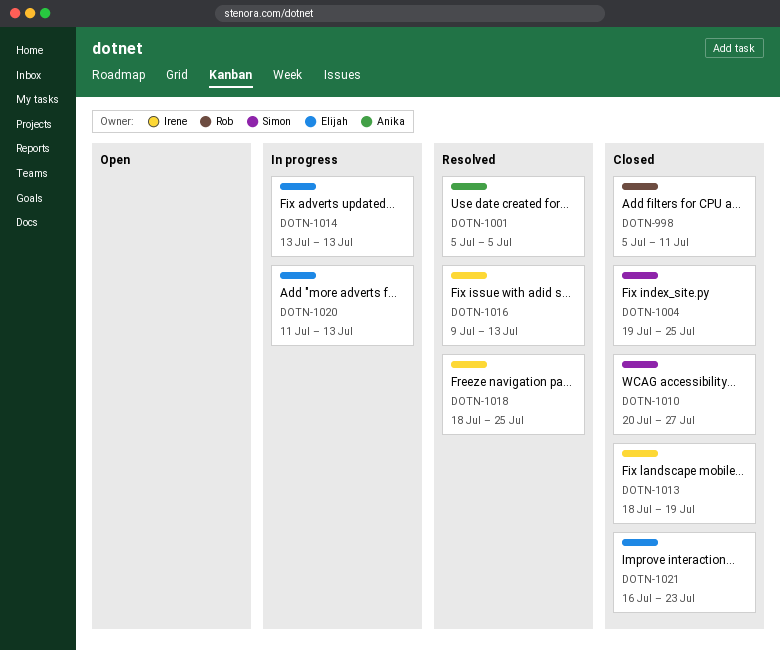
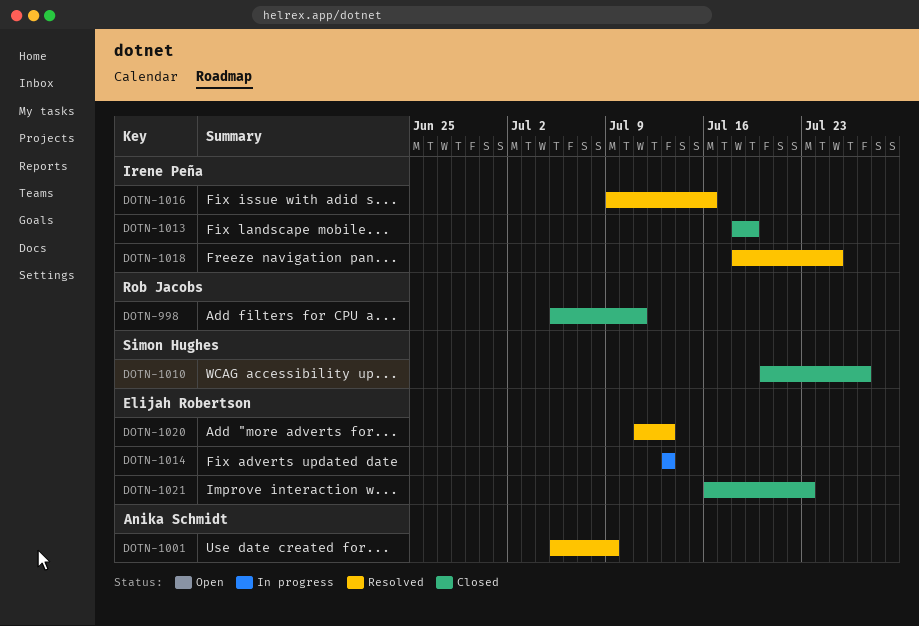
DOTN-1001, due: Jul 5 -> Jul 9
DOTN-1004: present -> none
DOTN-1016, due: Jul 13 -> Jul 16
DOTN-1020, status: In progress -> Resolved

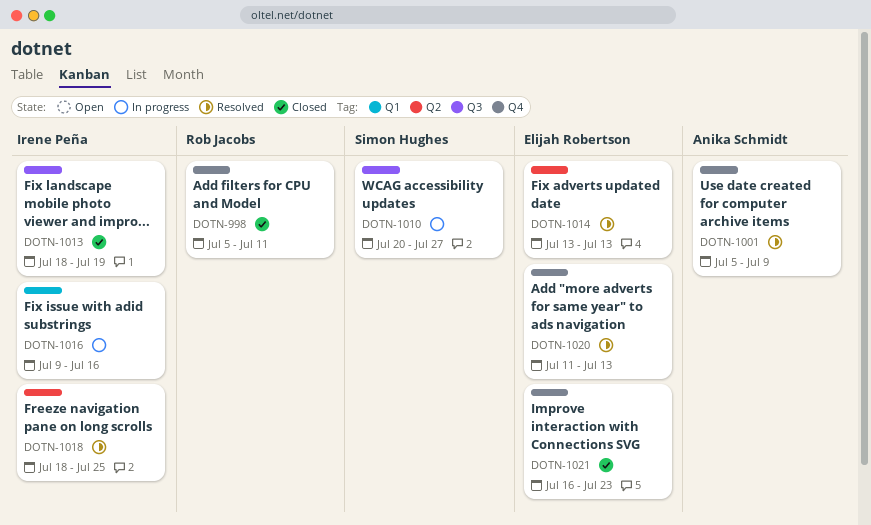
DOTN-1010, status: Closed -> In progress
DOTN-1014, status: In progress -> Resolved
DOTN-1016, status: Resolved -> In progress

